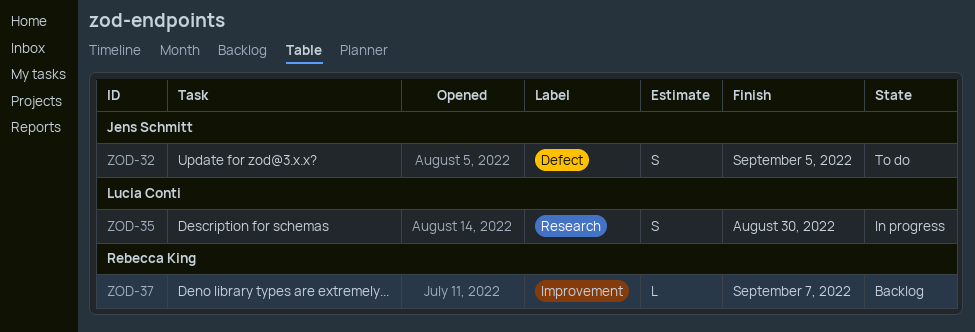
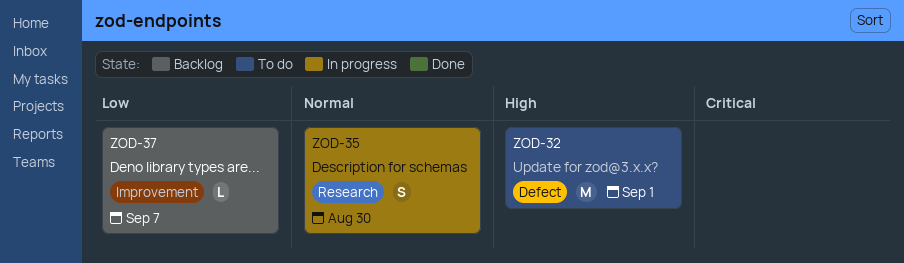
ZOD-32, estimate: S -> M
ZOD-32, due: Sep 5 -> Sep 1

